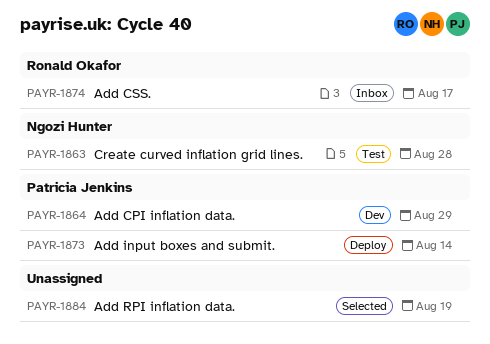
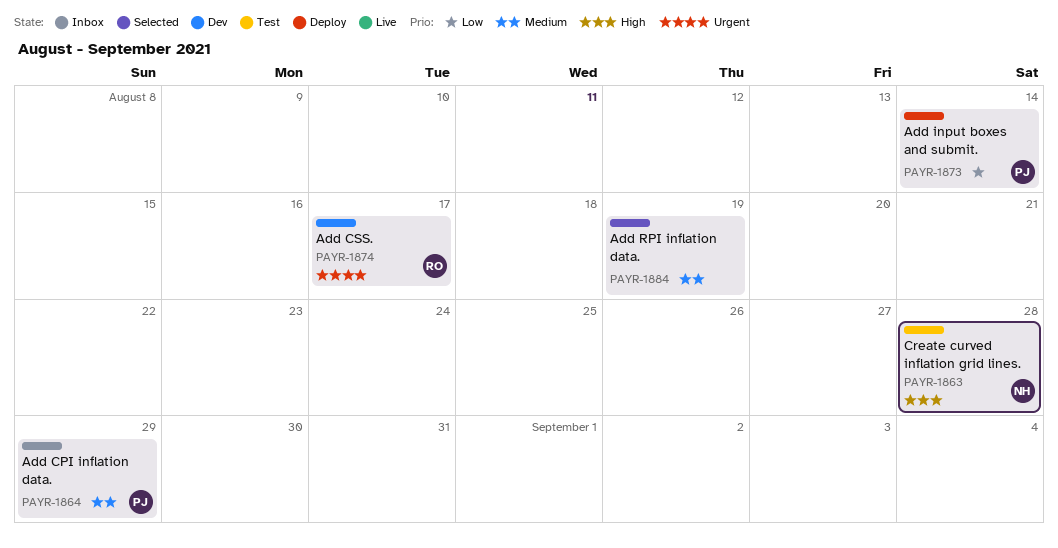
PAYR-1864, status: Dev -> Inbox
PAYR-1874, status: Inbox -> Dev

